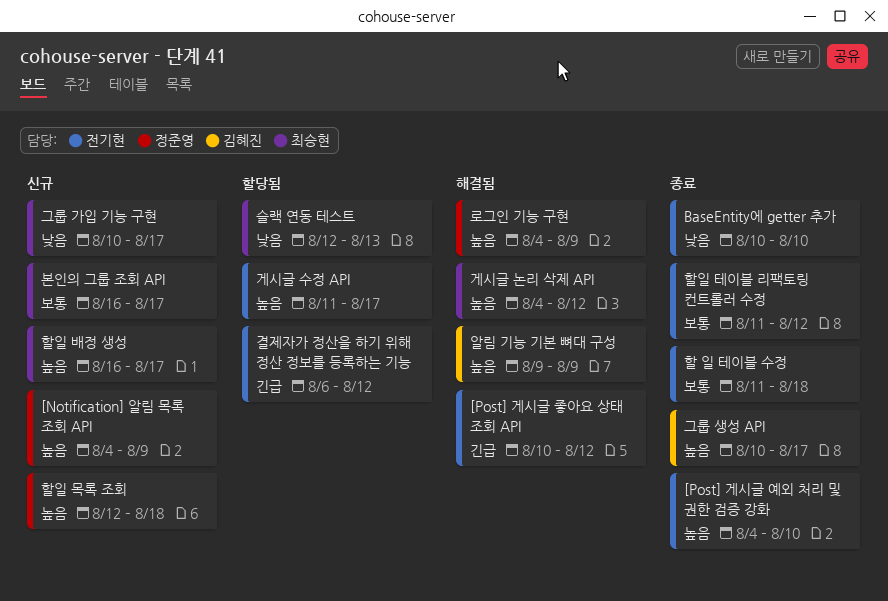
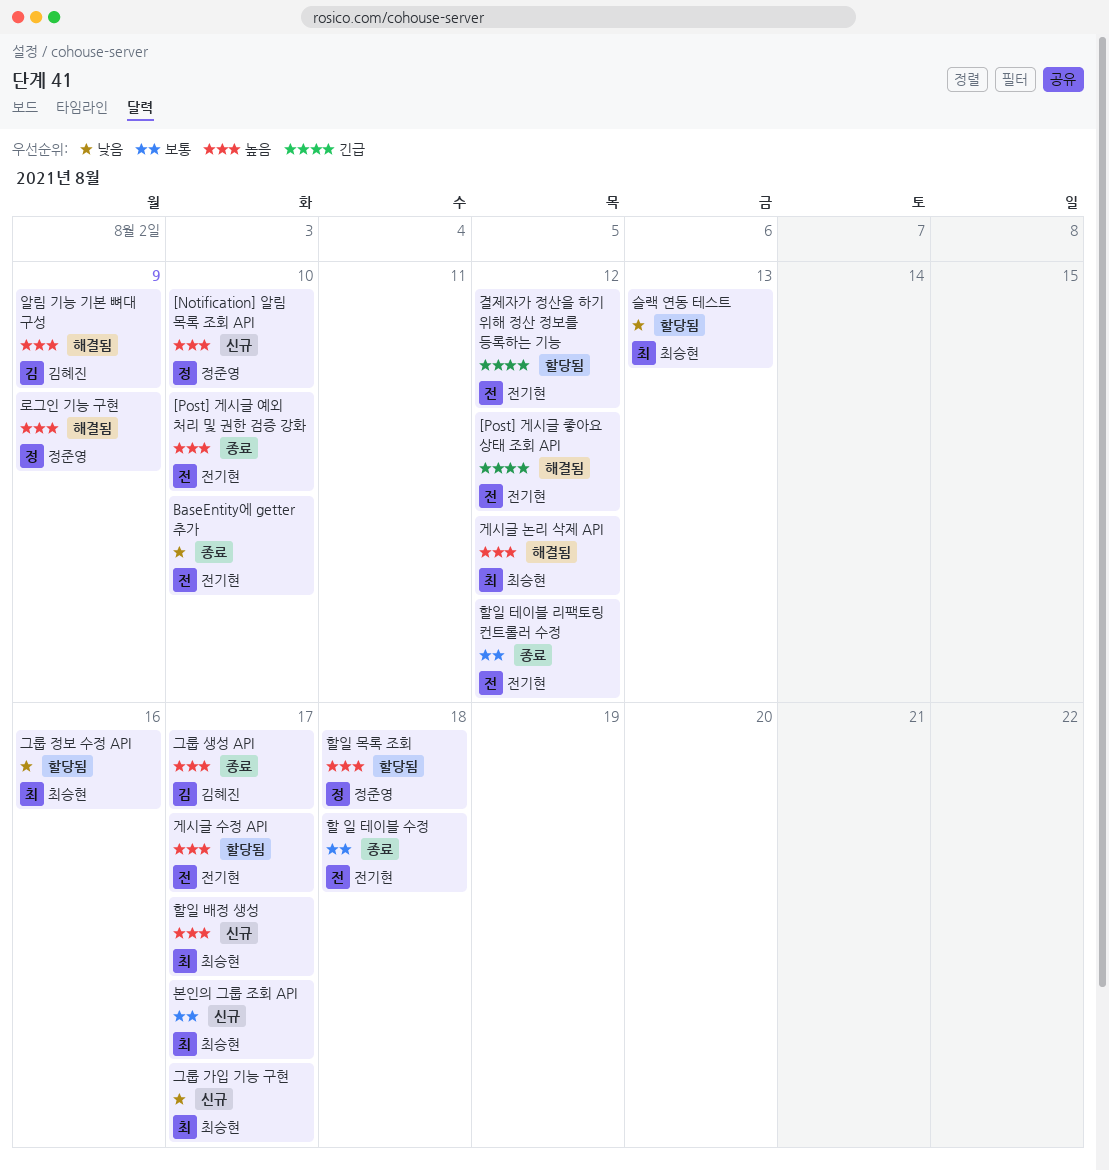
[Notification] 알림 목록 조회 API, due: Aug 9 -> Aug 10
그룹 정보 수정 API: none -> present
할일 목록 조회, status: 신규 -> 할당됨

